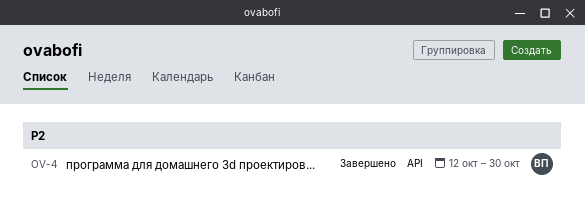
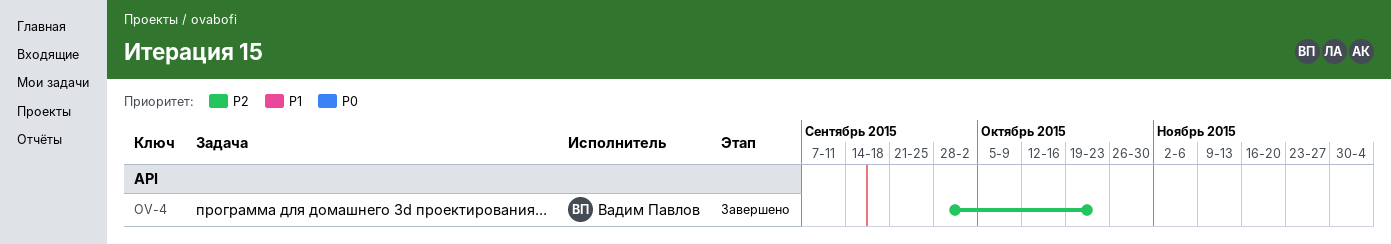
OV-4, start: Oct 12 -> Sep 28
OV-4, due: Oct 30 -> Oct 23

